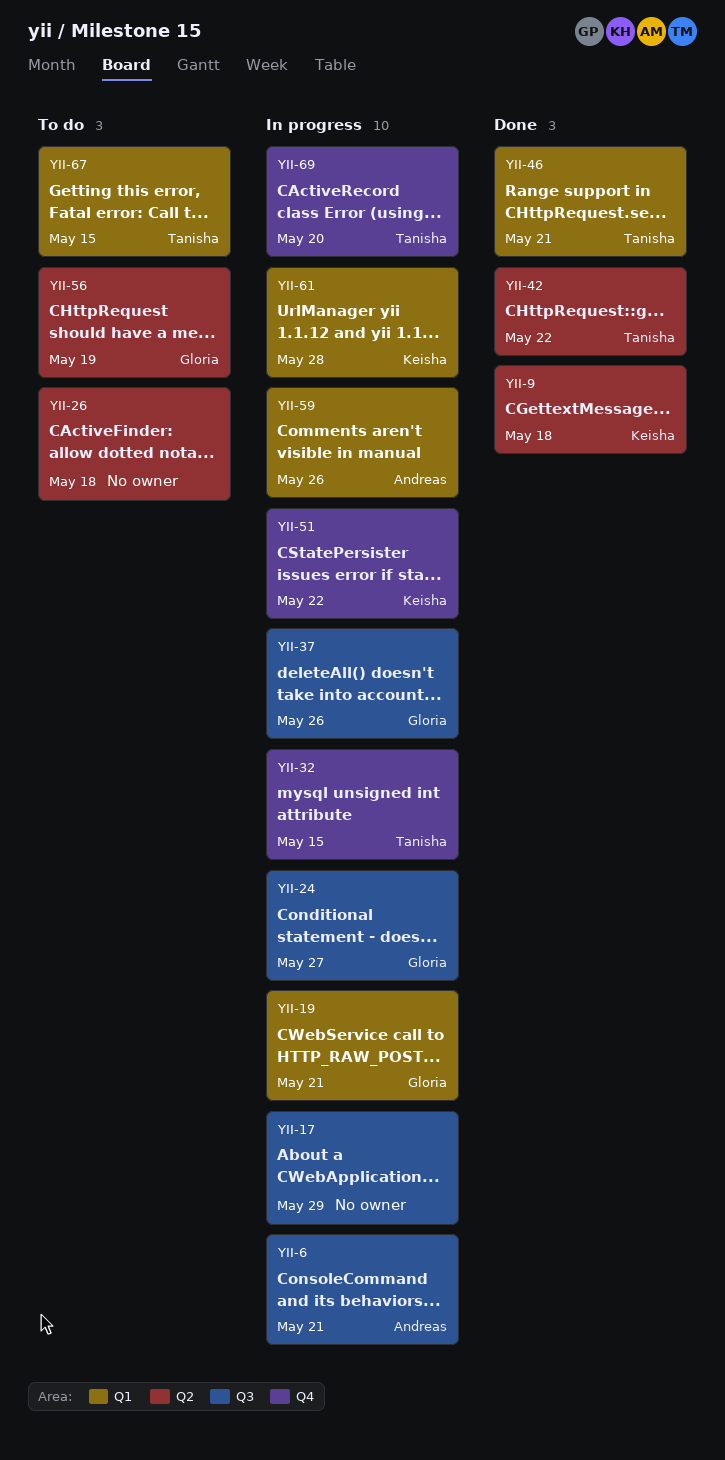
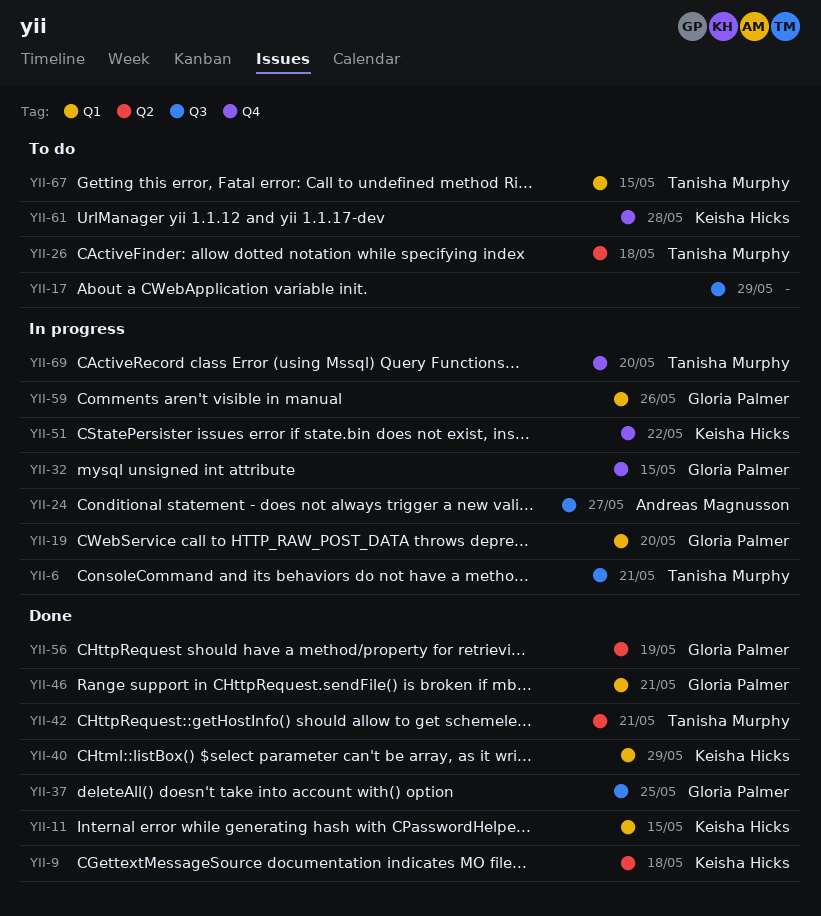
YII-6, owner: Andreas Magnusson -> Tanisha Murphy
YII-11: none -> present
YII-17, status: In progress -> To do
YII-19, due: May 21 -> May 20
YII-24, owner: Gloria Palmer -> Andreas Magnusson
YII-26, owner: none -> Tanisha Murphy
YII-32, owner: Tanisha Murphy -> Gloria Palmer
YII-37, status: In progress -> Done
YII-37, due: May 26 -> May 25
YII-40: none -> present
YII-42, due: May 22 -> May 21
YII-46, owner: Tanisha Murphy -> Gloria Palmer
YII-56, status: To do -> Done
YII-59, owner: Andreas Magnusson -> Gloria Palmer
YII-61, status: In progress -> To do
YII-61, label: Q1 -> Q4

